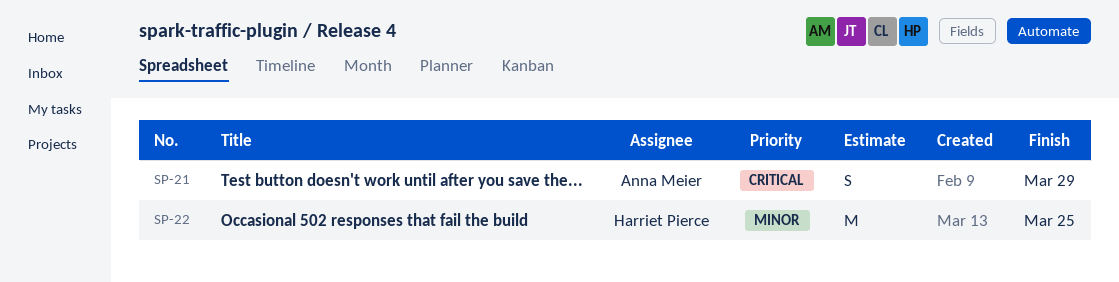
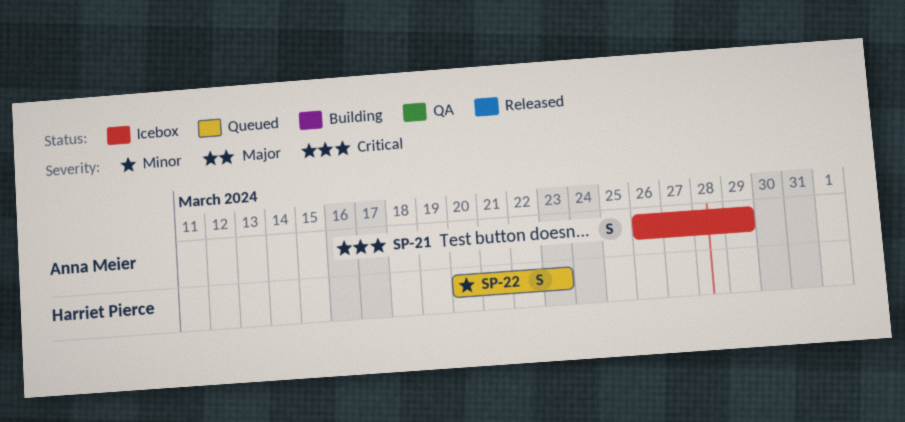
SP-22, estimate: M -> S
SP-22, due: Mar 25 -> Mar 23

